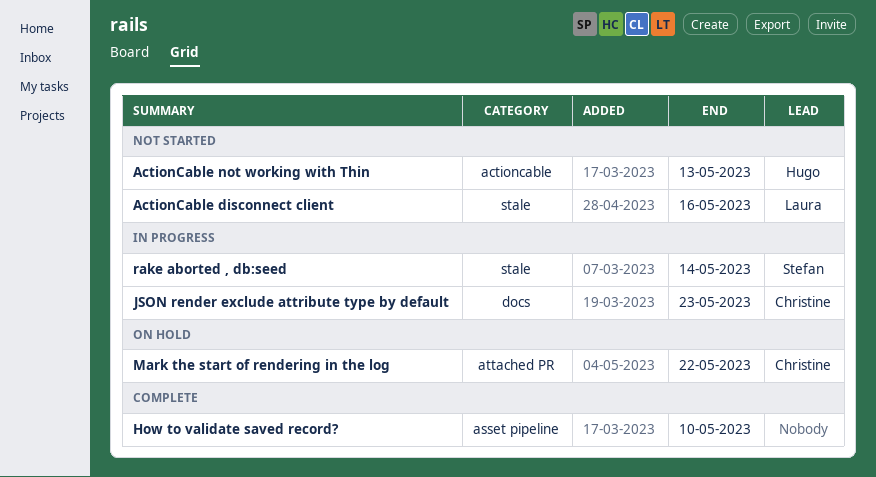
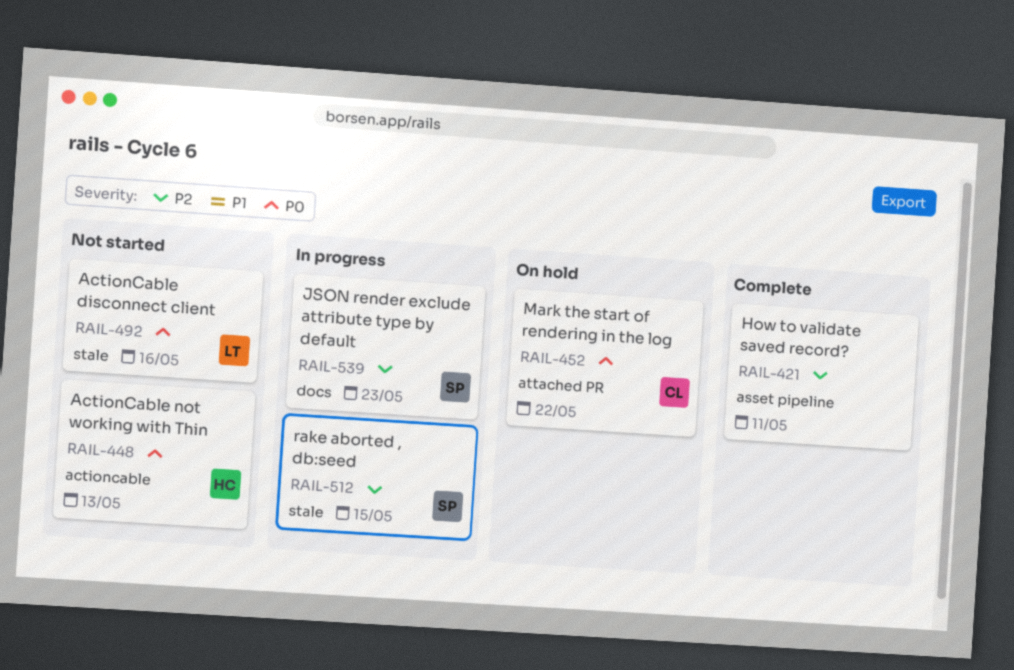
How to validate saved record?, due: May 10 -> May 11
JSON render exclude attribute type by default, owner: Christine -> Stefan
rake aborted , db:seed, due: May 14 -> May 15

